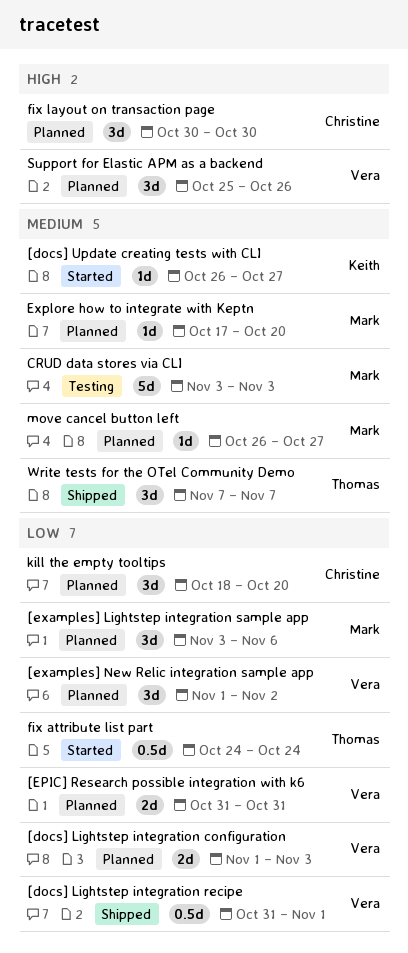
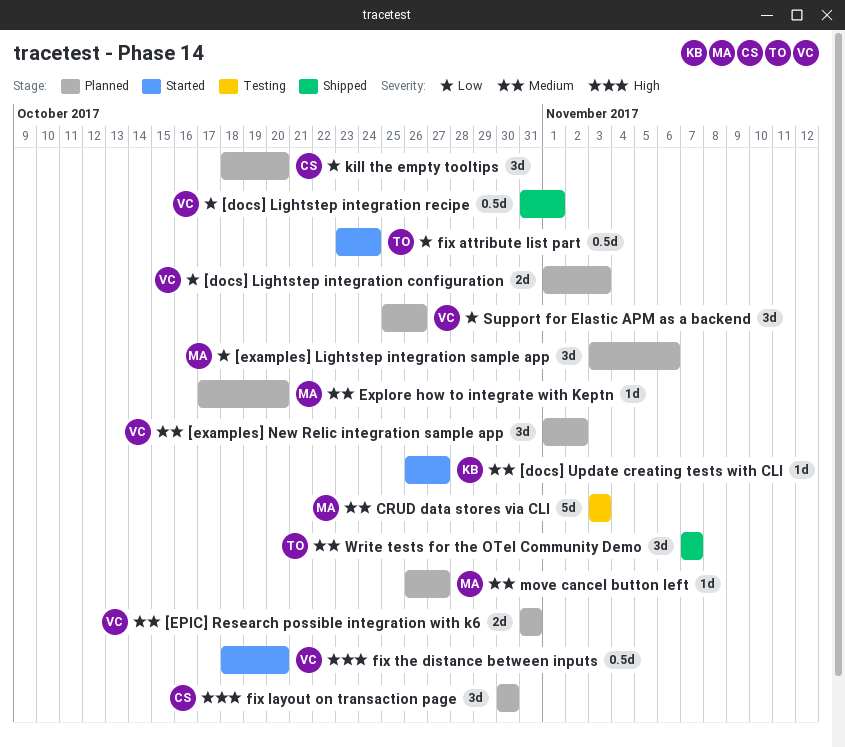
[EPIC] Research possible integration with k6, priority: Low -> Medium
[examples] New Relic integration sample app, priority: Low -> Medium
fix attribute list part, start: Oct 24 -> Oct 23
fix the distance between inputs: none -> present
Support for Elastic APM as a backend, priority: High -> Low

